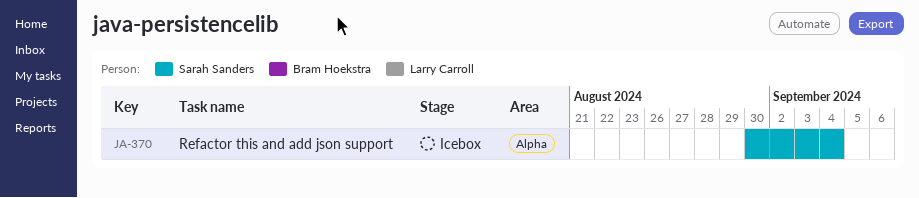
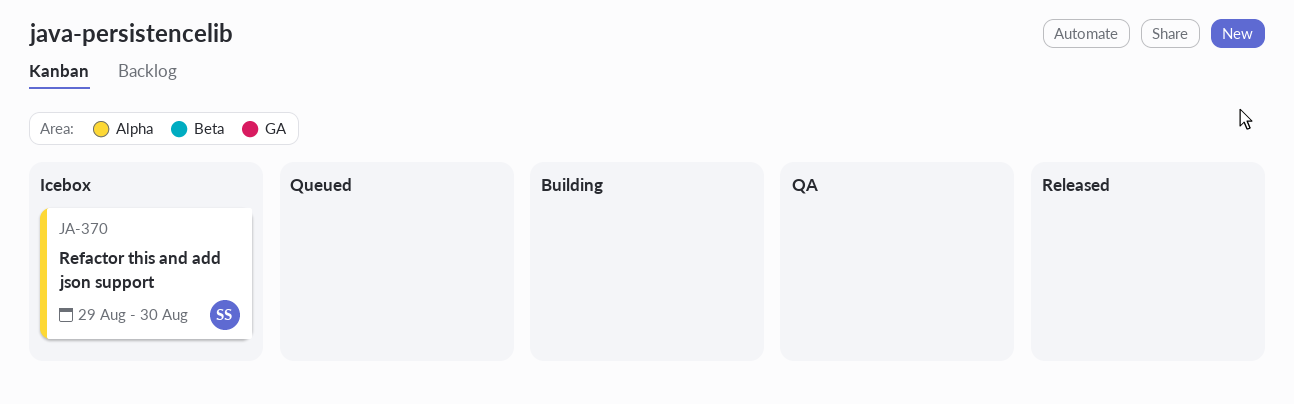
JA-370, start: Aug 30 -> Aug 29
JA-370, due: Sep 4 -> Aug 30

